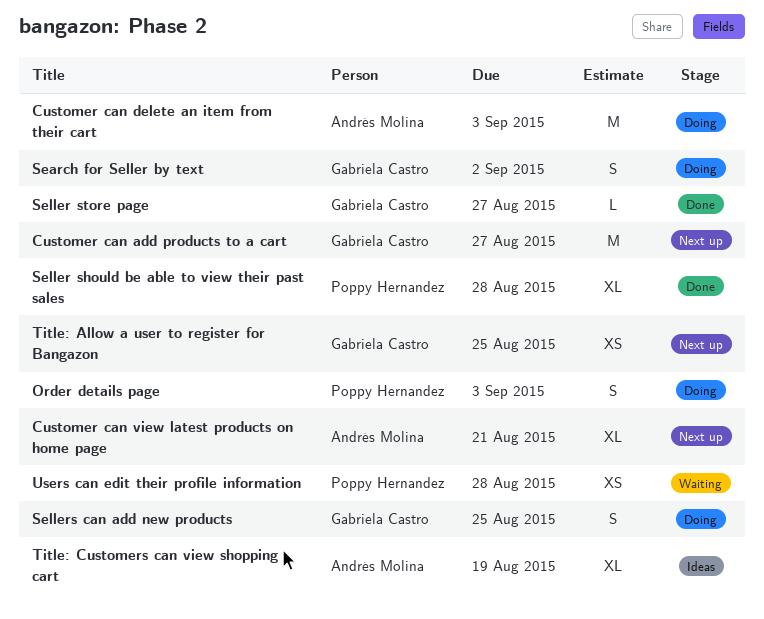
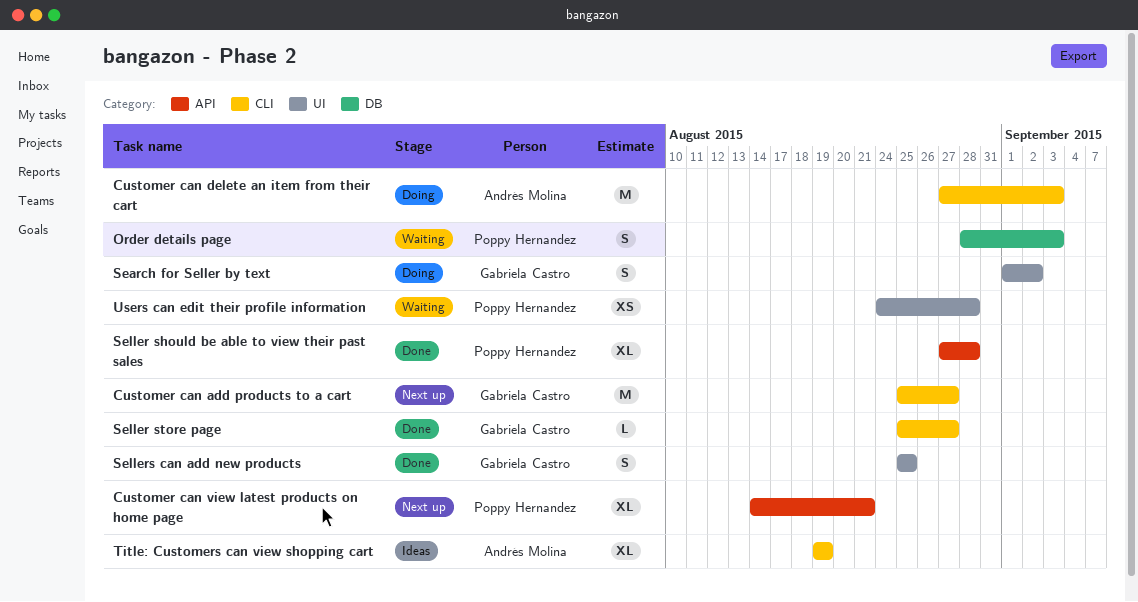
Customer can view latest products on home page, owner: Andrés Molina -> Poppy Hernandez
Order details page, status: Doing -> Waiting
Sellers can add new products, status: Doing -> Done
Title: Allow a user to register for Bangazon: present -> none

